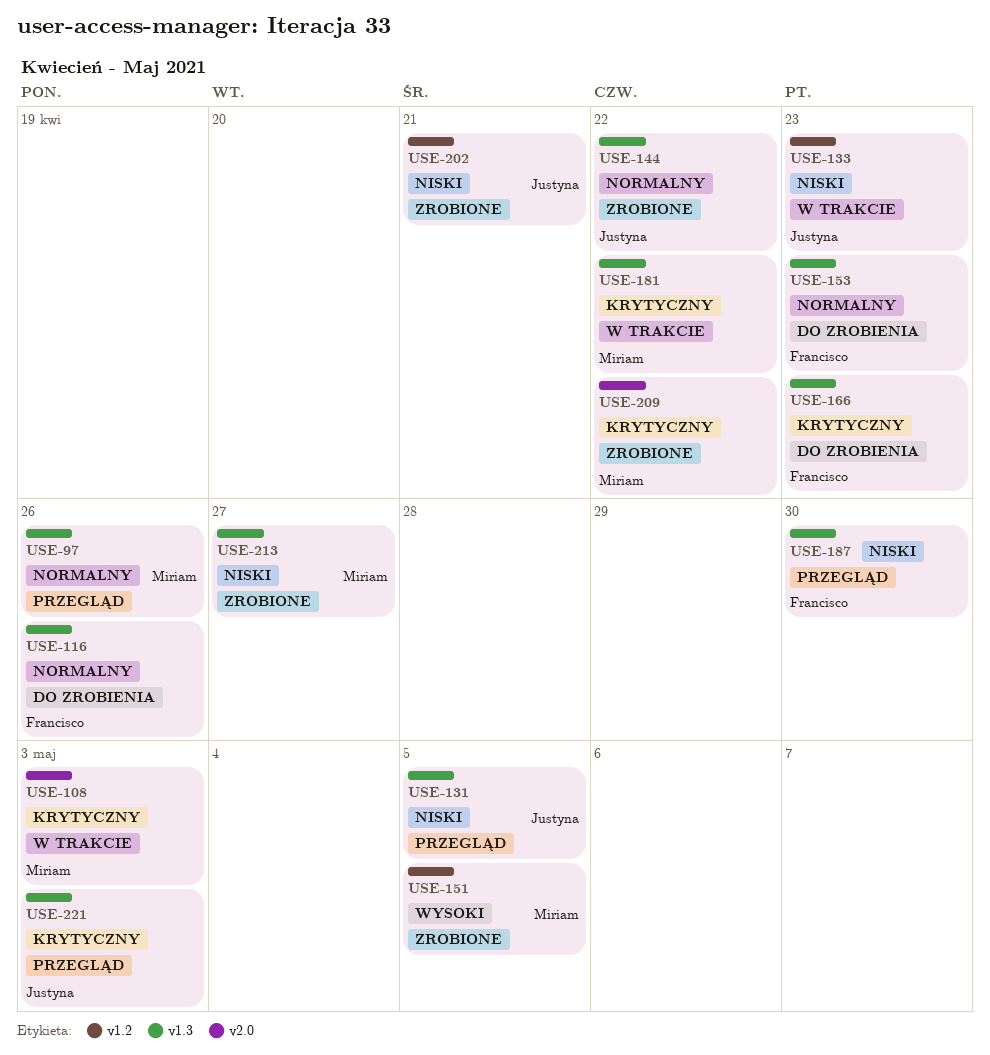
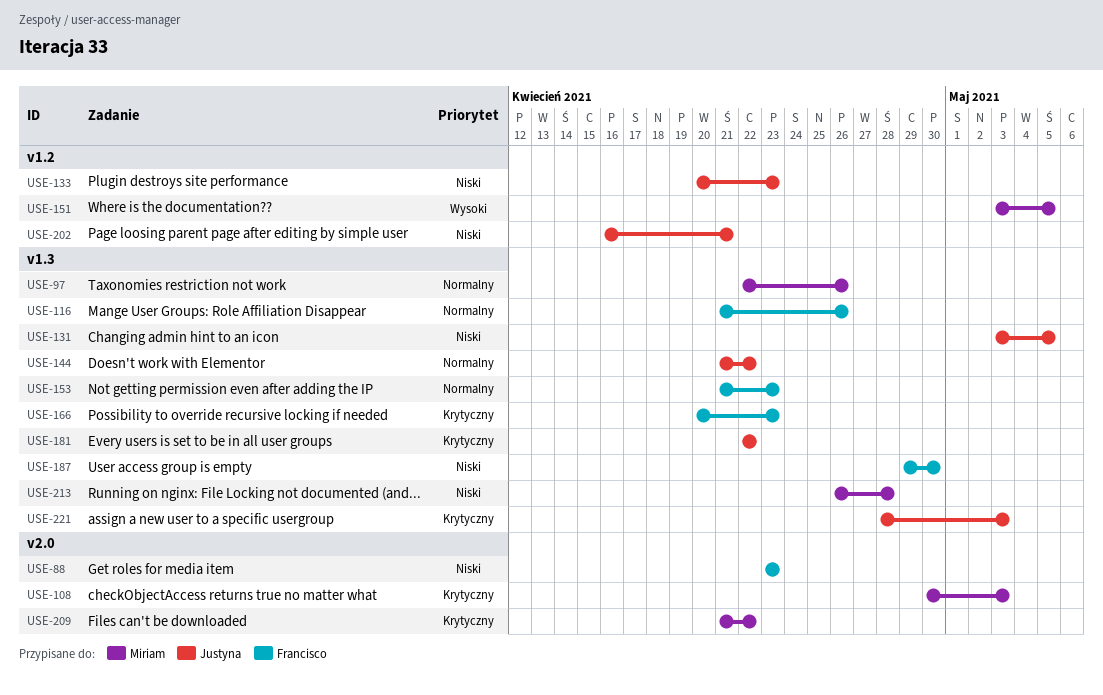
USE-88: none -> present
USE-181, owner: Miriam -> Justyna
USE-213, due: Apr 27 -> Apr 28

